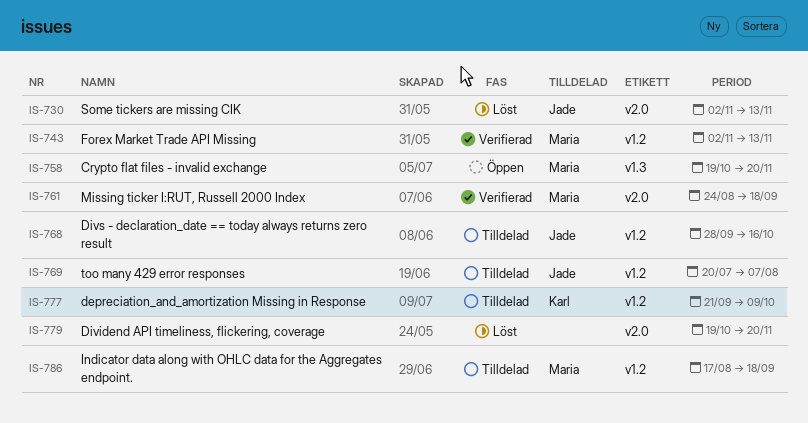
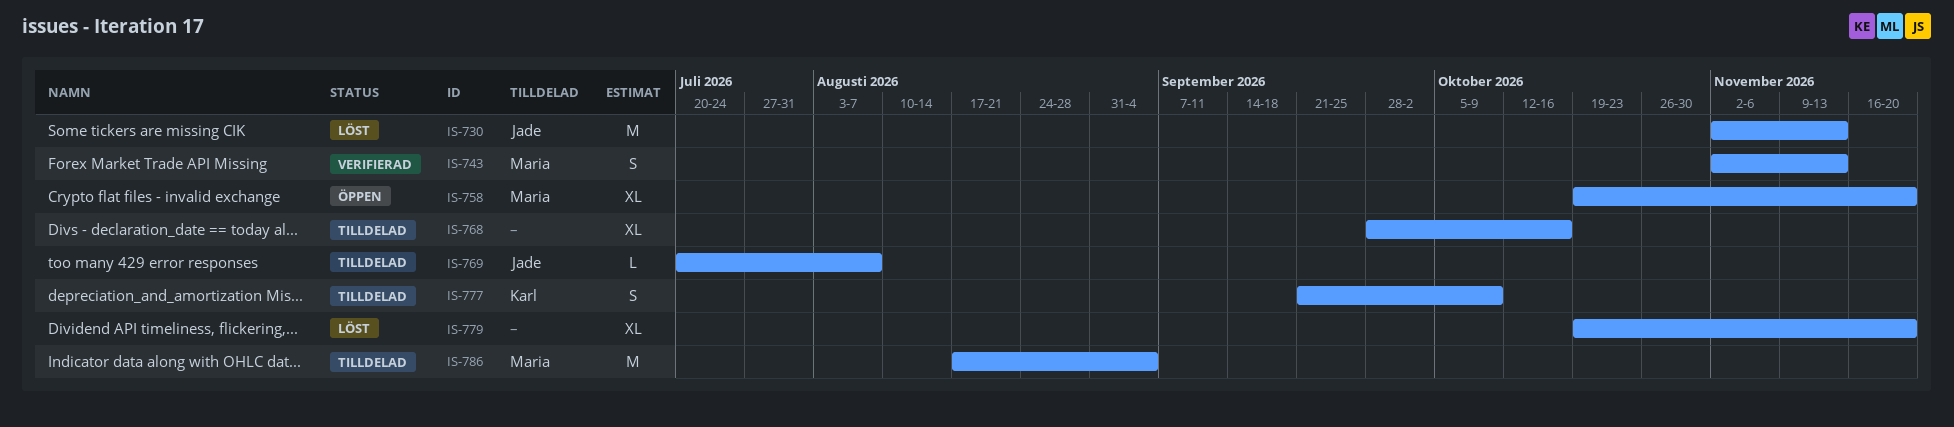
IS-761: present -> none
IS-768, owner: Jade -> none
IS-786, due: Sep 18 -> Sep 4

